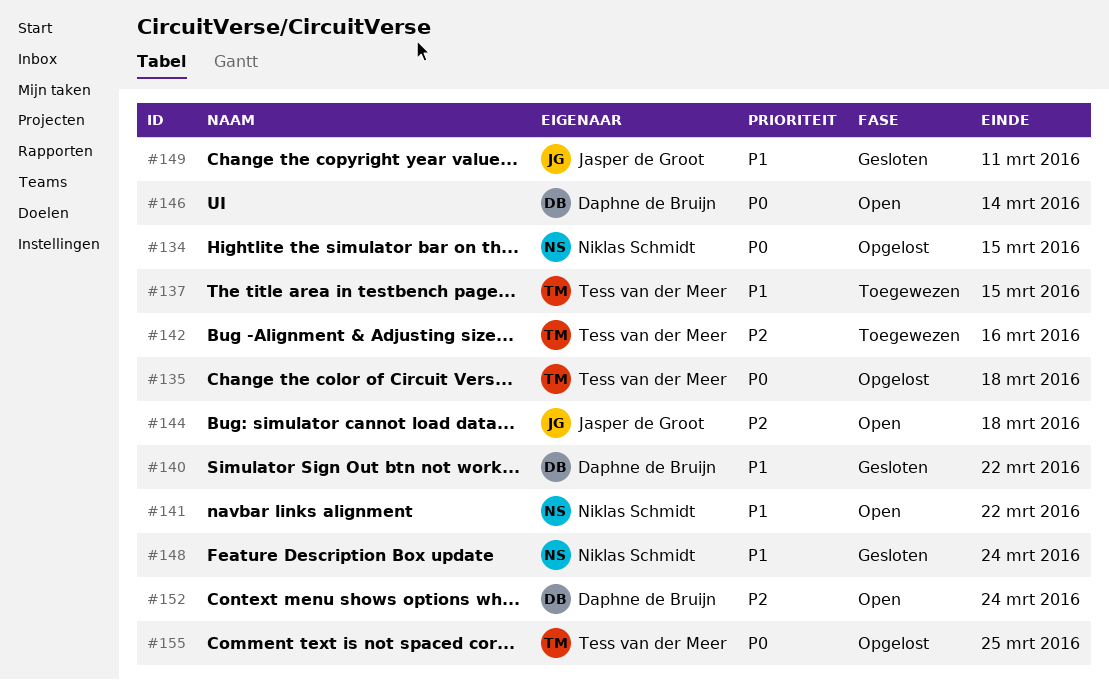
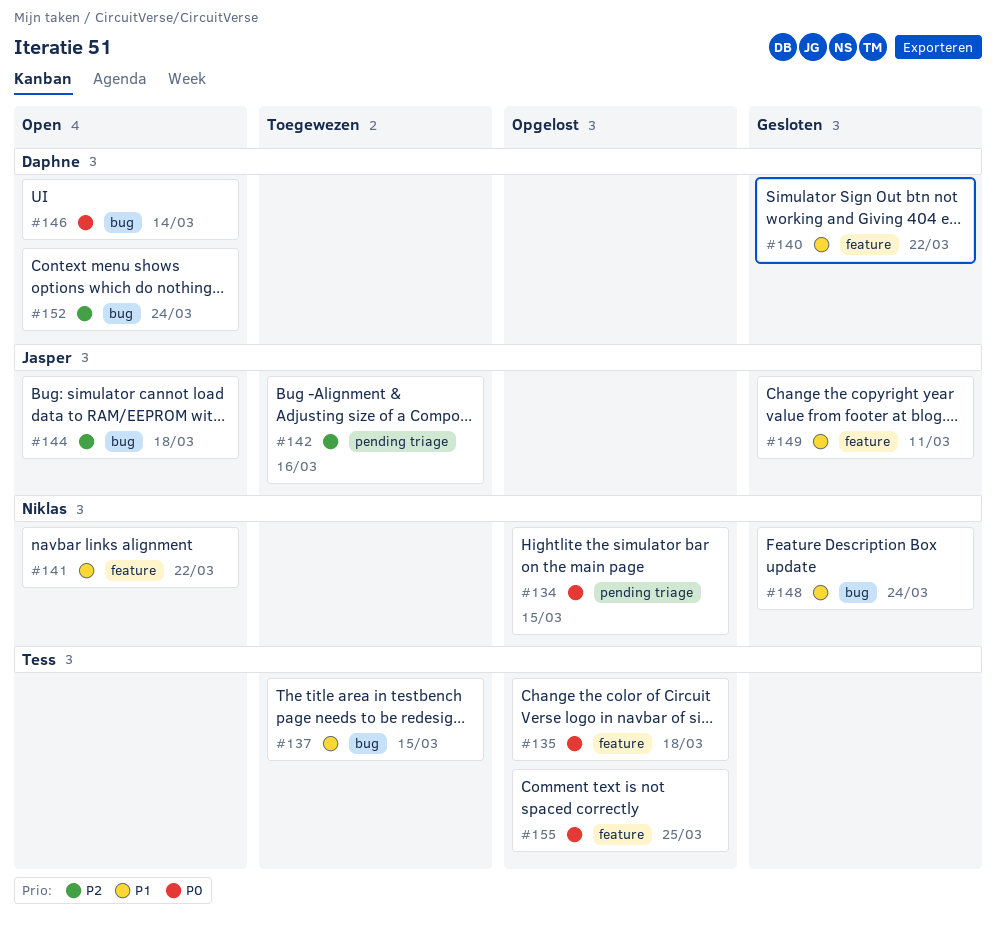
#142, owner: Tess van der Meer -> Jasper de Groot

